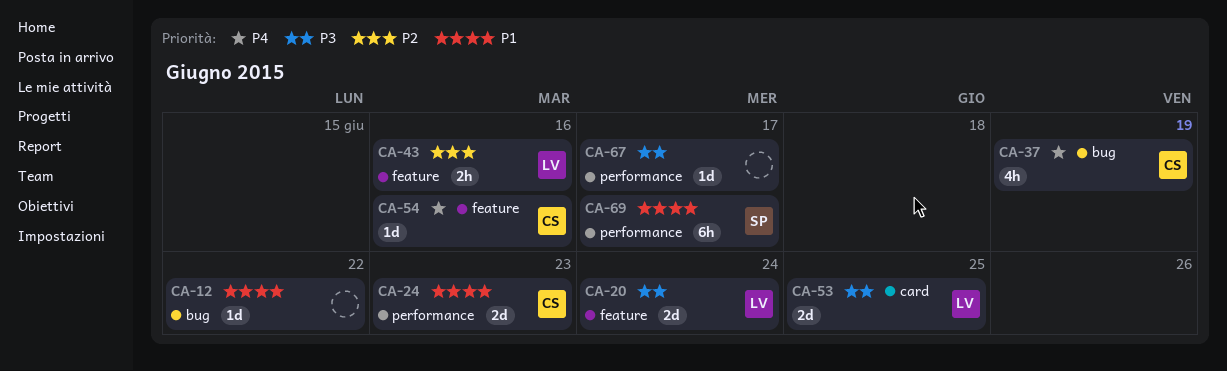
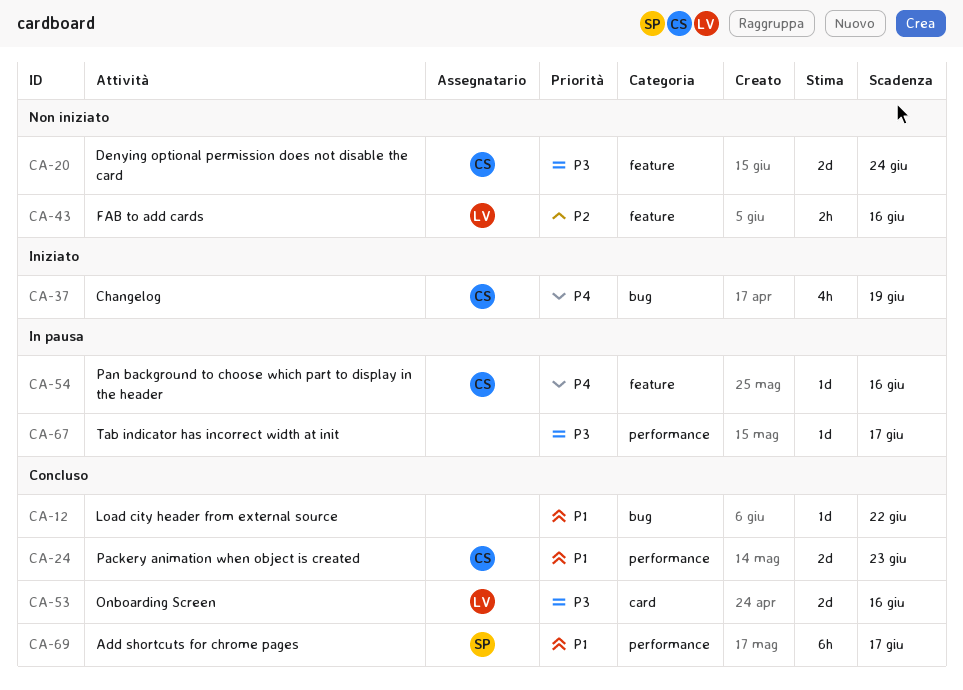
CA-20, owner: LV -> CS
CA-53, due: Jun 25 -> Jun 16

